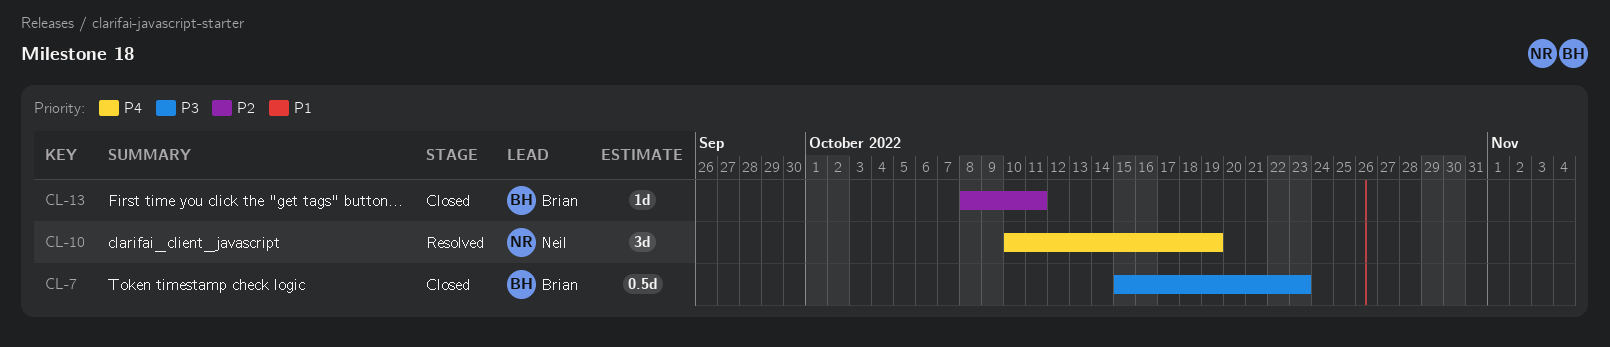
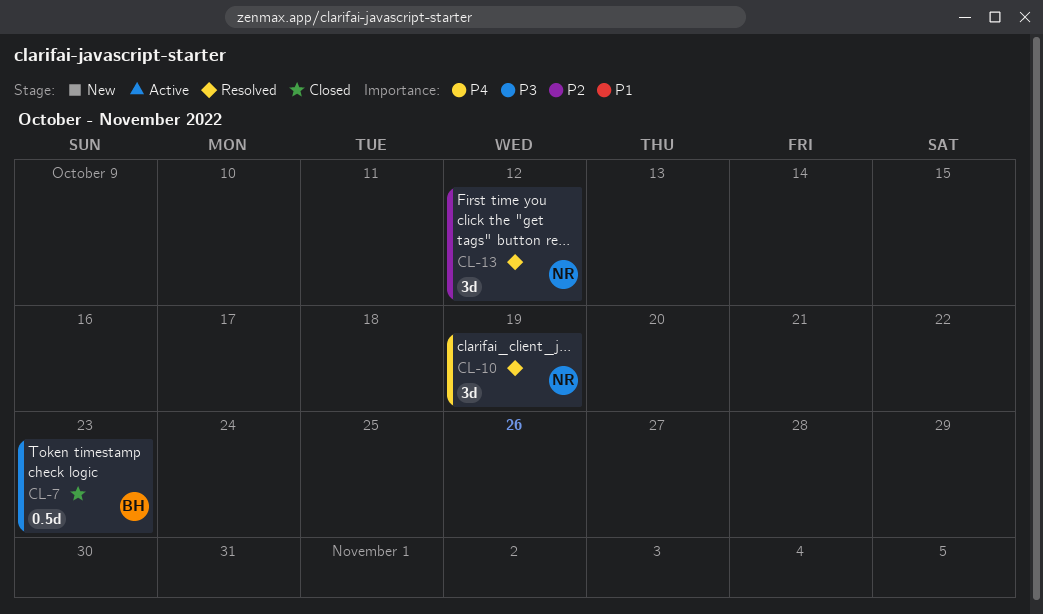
CL-13, status: Closed -> Resolved
CL-13, owner: Brian -> Neil
CL-13, estimate: 1d -> 3d
CL-13, due: Oct 11 -> Oct 12

